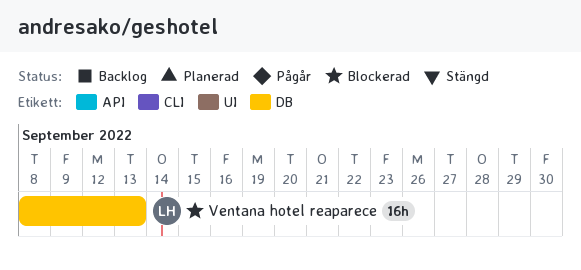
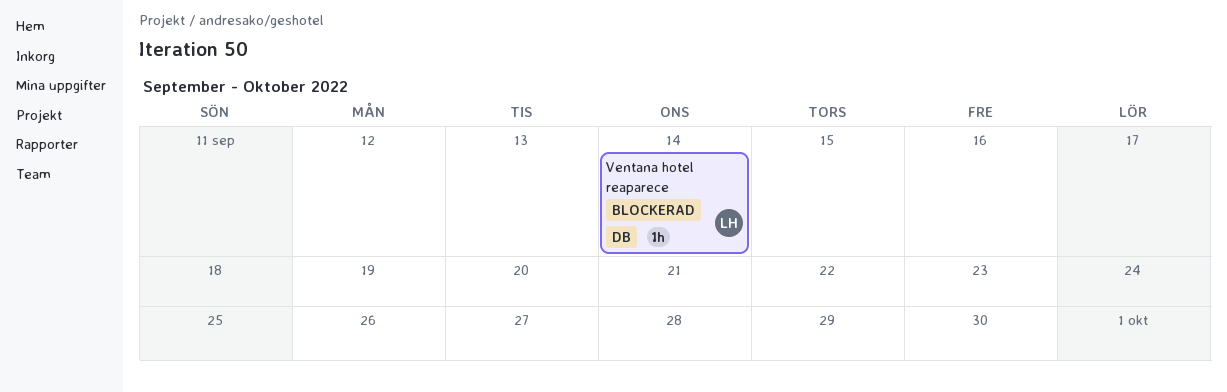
Ventana hotel reaparece, estimate: 16h -> 1h
Ventana hotel reaparece, due: Sep 13 -> Sep 14

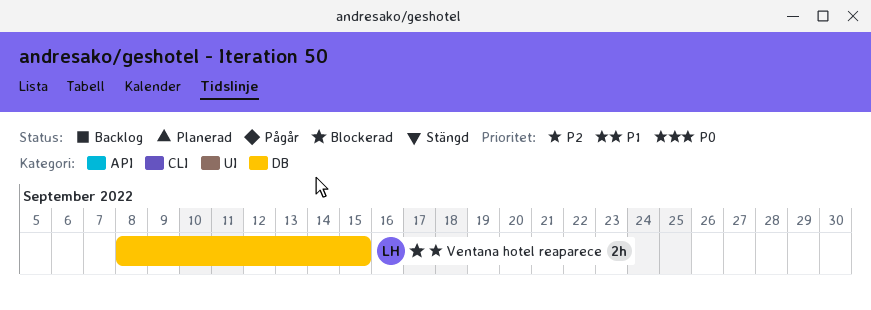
Ventana hotel reaparece, estimate: 1h -> 2h
Ventana hotel reaparece, due: Sep 14 -> Sep 15

